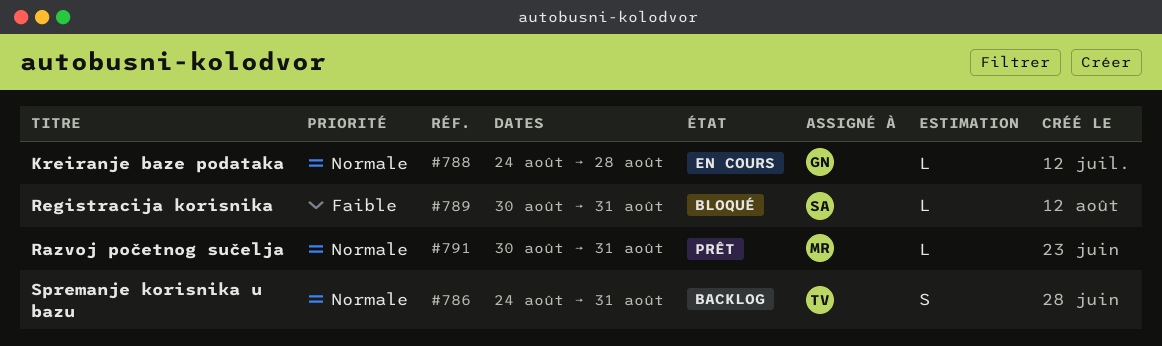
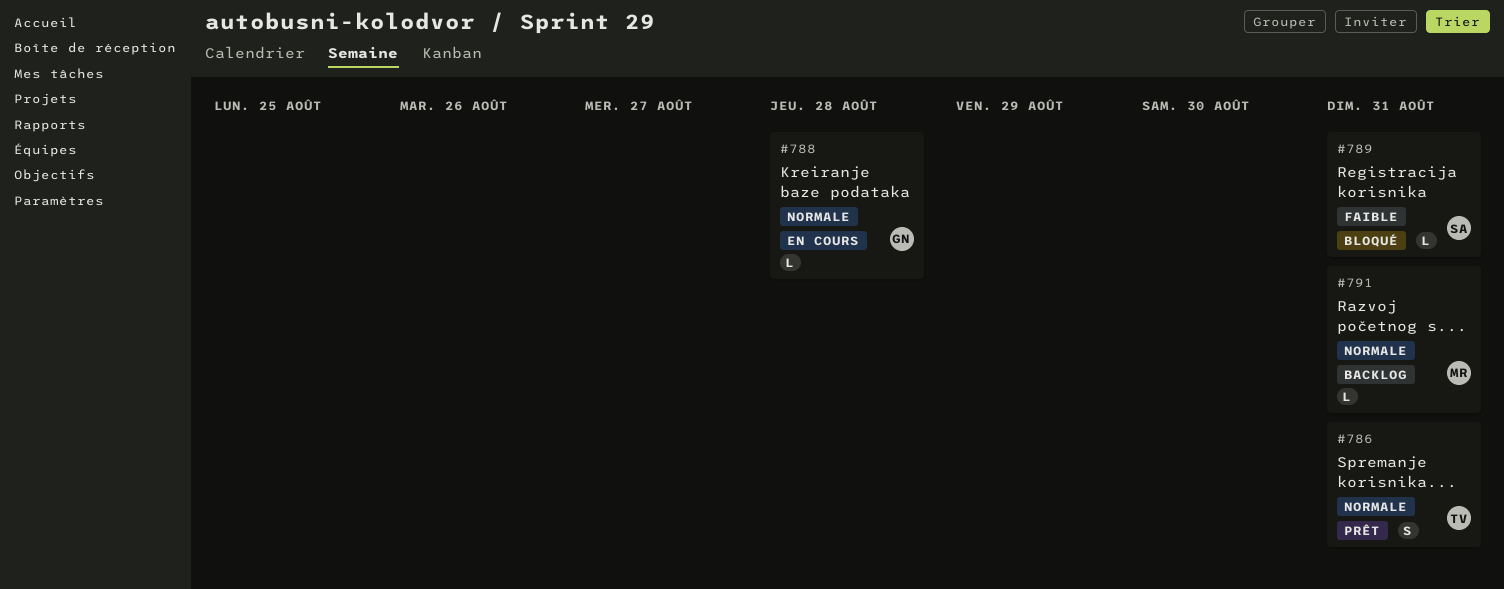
#786, status: Backlog -> Prêt
#791, status: Prêt -> Backlog

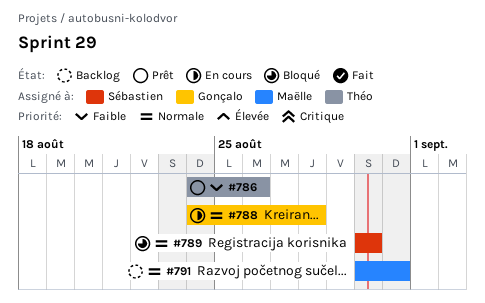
#786, priority: Normale -> Faible
#786, due: Aug 31 -> Aug 26
#789, priority: Faible -> Normale
#789, due: Aug 31 -> Aug 30

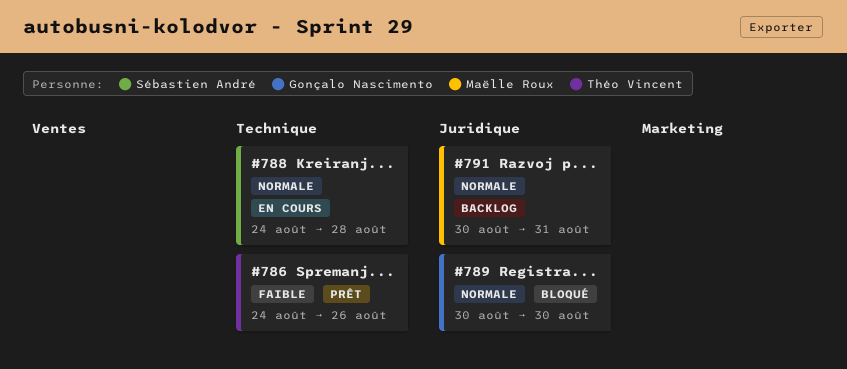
#788, owner: Gonçalo Nascimento -> Sébastien André
#789, owner: Sébastien André -> Gonçalo Nascimento

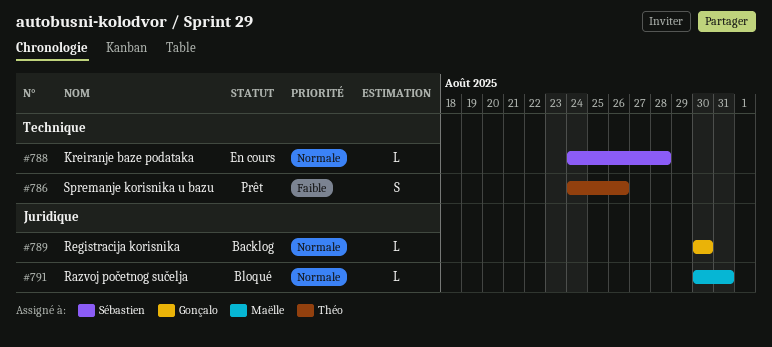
#789, status: Bloqué -> Backlog
#791, status: Backlog -> Bloqué

